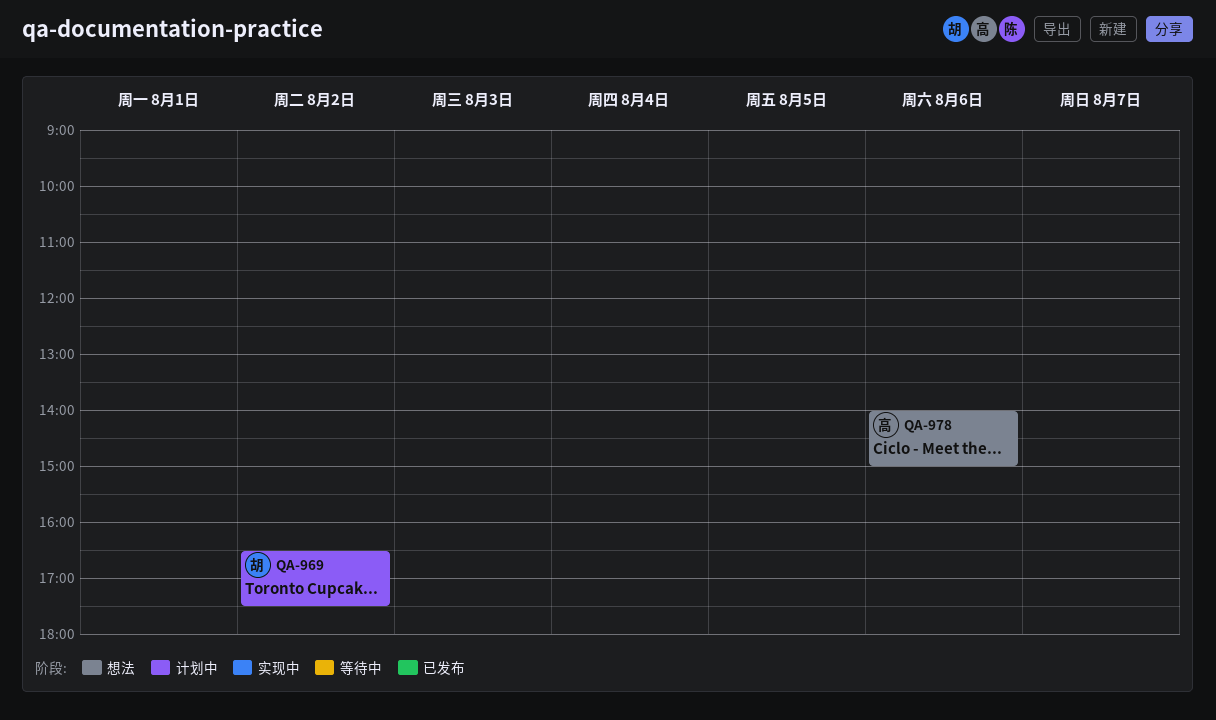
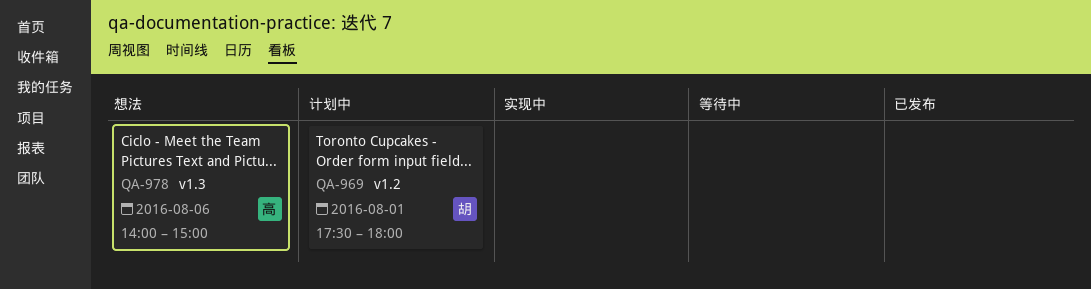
QA-969, day: Aug 2 -> Aug 1
QA-969, begins: 16:30 -> 17:30
QA-969, ends: 17:30 -> 18:00

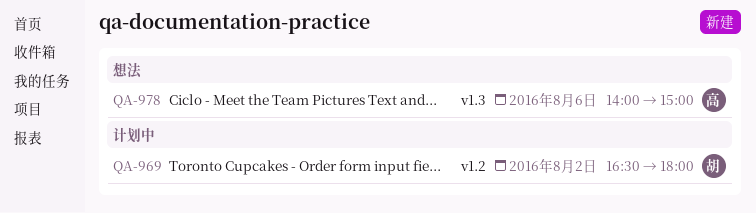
QA-969, day: Aug 1 -> Aug 2
QA-969, begins: 17:30 -> 16:30

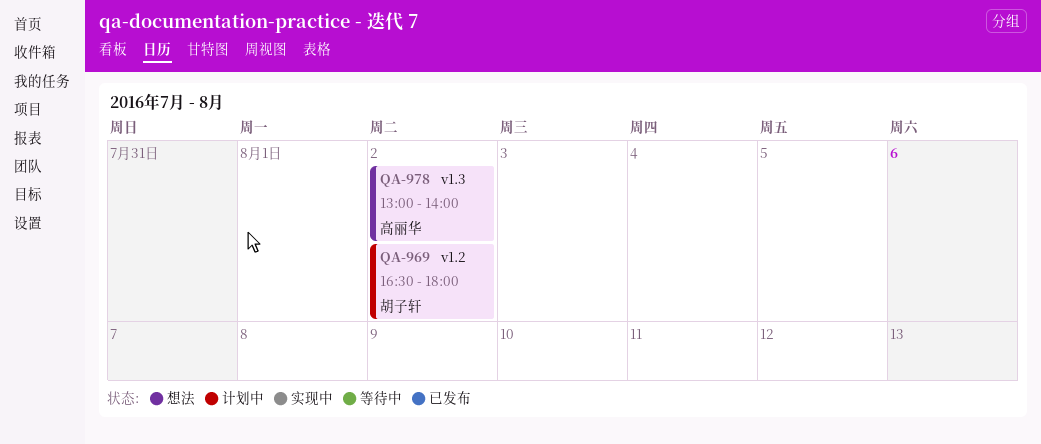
QA-978, day: Aug 6 -> Aug 2
QA-978, begins: 14:00 -> 13:00
QA-978, ends: 15:00 -> 14:00

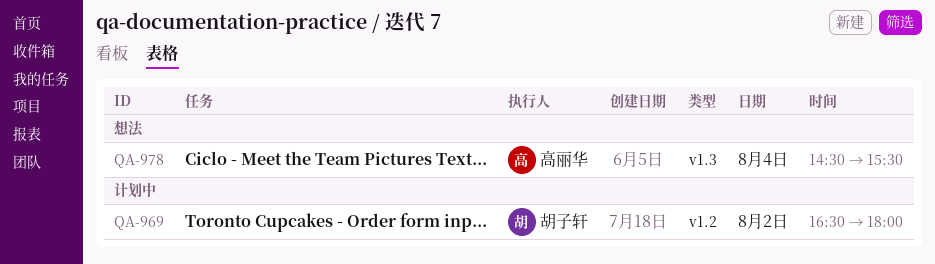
QA-978, day: Aug 2 -> Aug 4
QA-978, begins: 13:00 -> 14:30
QA-978, ends: 14:00 -> 15:30

